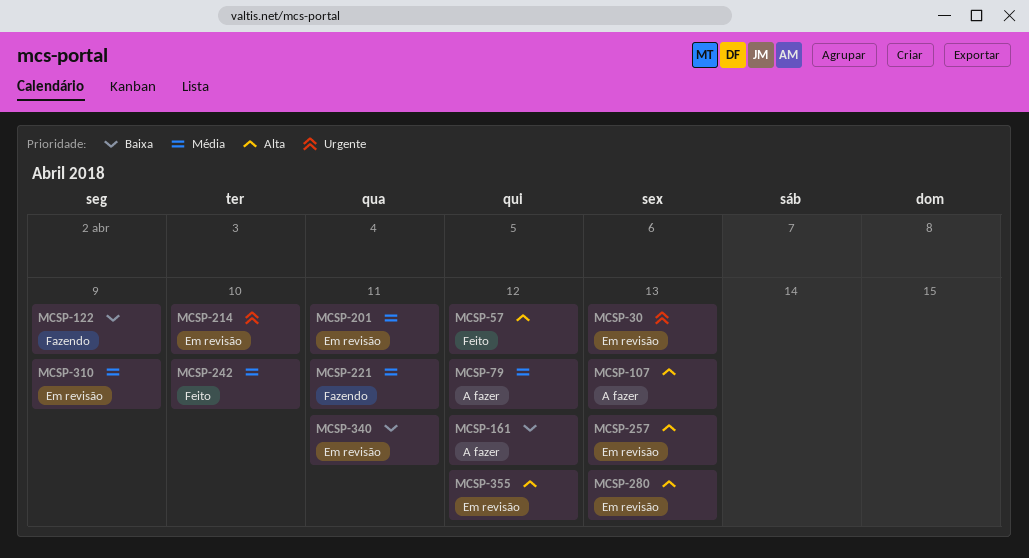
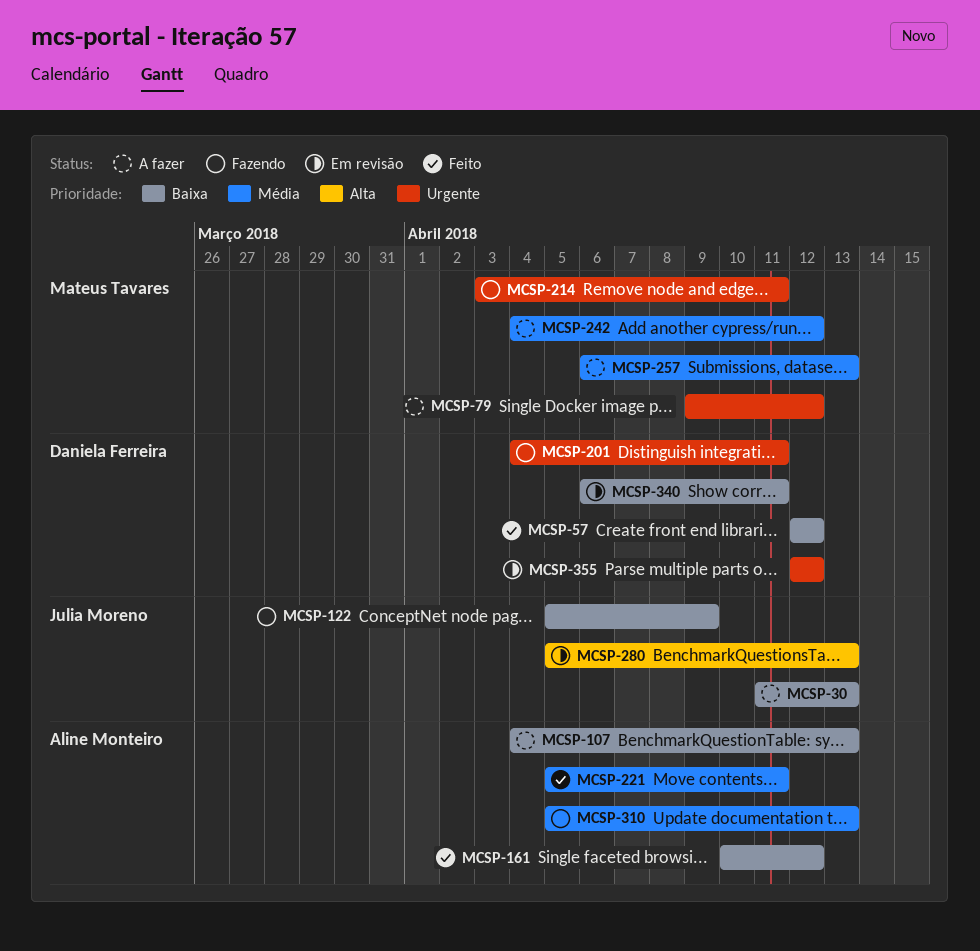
MCSP-30, status: Em revisão -> A fazer
MCSP-30, priority: Urgente -> Baixa
MCSP-57, priority: Alta -> Baixa
MCSP-79, priority: Média -> Urgente
MCSP-107, priority: Alta -> Baixa
MCSP-161, status: A fazer -> Feito
MCSP-201, status: Em revisão -> Fazendo
MCSP-201, priority: Média -> Urgente
MCSP-214, status: Em revisão -> Fazendo
MCSP-214, due: Apr 10 -> Apr 11
MCSP-221, status: Fazendo -> Feito
MCSP-242, status: Feito -> A fazer
MCSP-242, due: Apr 10 -> Apr 12
MCSP-257, status: Em revisão -> A fazer
MCSP-257, priority: Alta -> Média
MCSP-310, status: Em revisão -> Fazendo
MCSP-310, due: Apr 9 -> Apr 13
MCSP-355, priority: Alta -> Urgente

